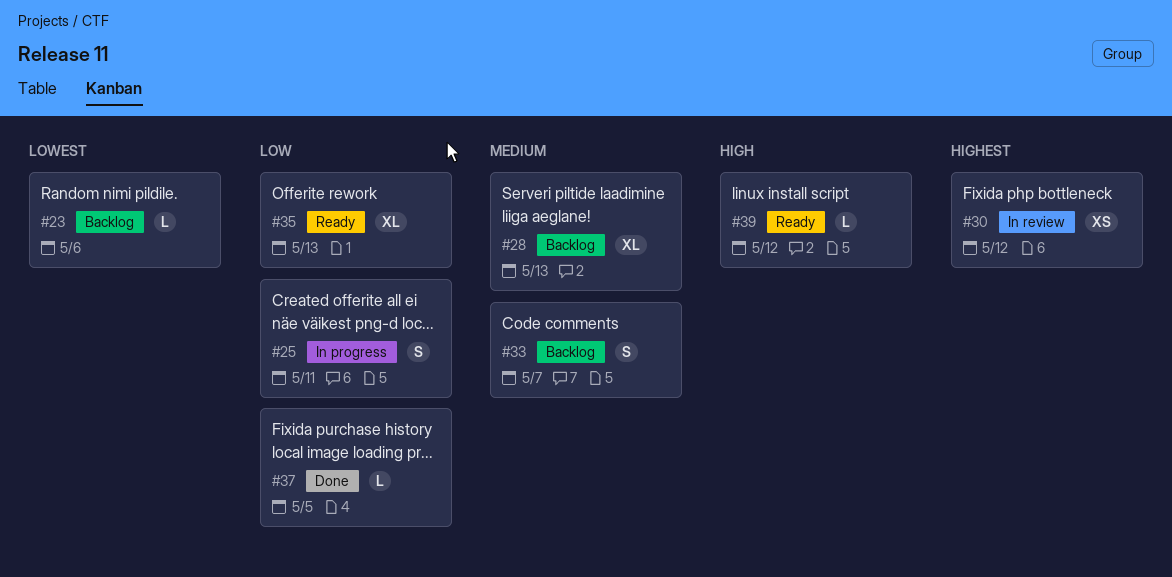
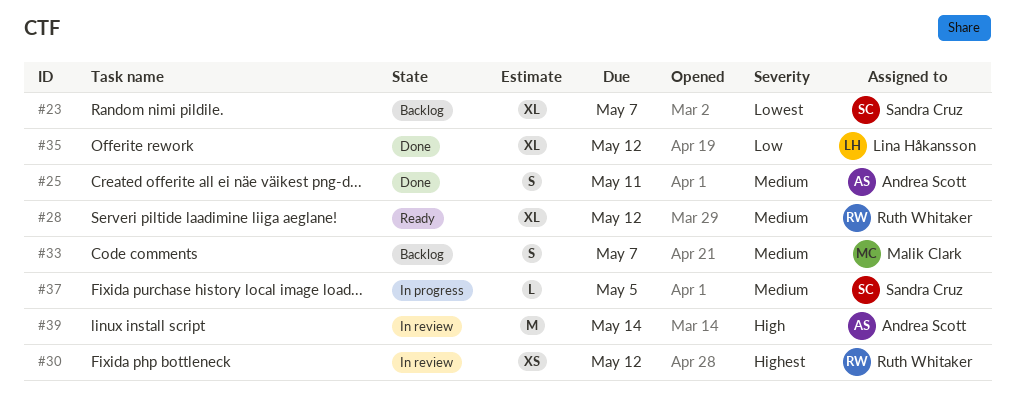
#23, estimate: L -> XL
#23, due: May 6 -> May 7
#25, status: In progress -> Done
#25, priority: Low -> Medium
#28, status: Backlog -> Ready
#28, due: May 13 -> May 12
#35, status: Ready -> Done
#35, due: May 13 -> May 12
#37, status: Done -> In progress
#37, priority: Low -> Medium
#39, status: Ready -> In review
#39, estimate: L -> M
#39, due: May 12 -> May 14

